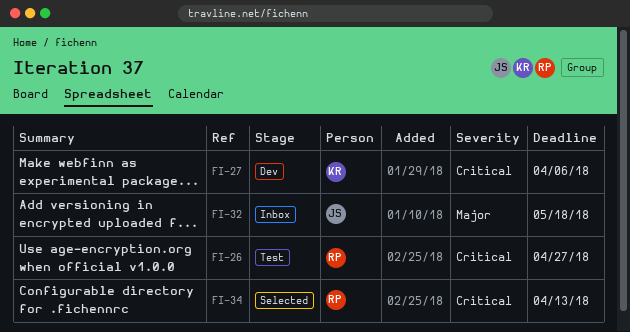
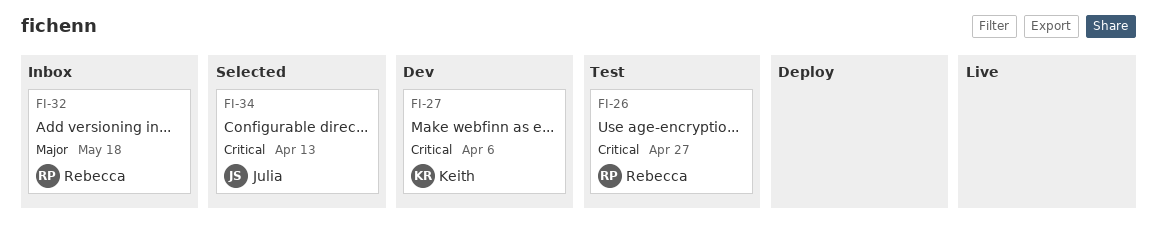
FI-32, owner: Julia -> Rebecca
FI-34, owner: Rebecca -> Julia

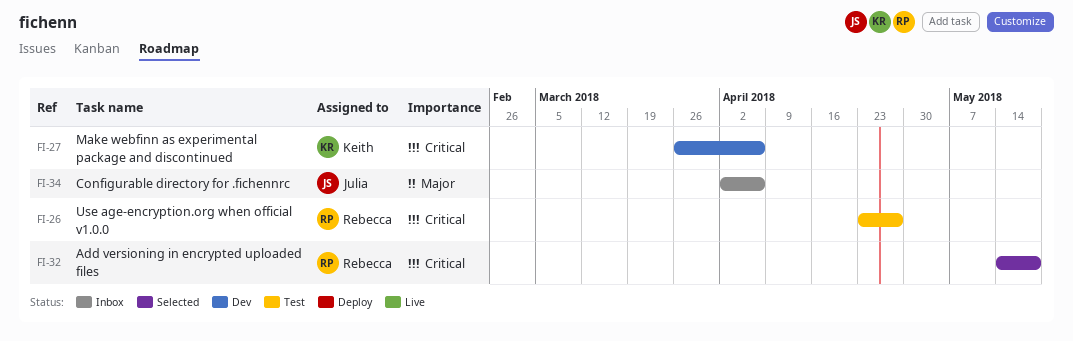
FI-32, status: Inbox -> Selected
FI-32, priority: Major -> Critical
FI-34, status: Selected -> Inbox
FI-34, priority: Critical -> Major
FI-34, due: Apr 13 -> Apr 6

